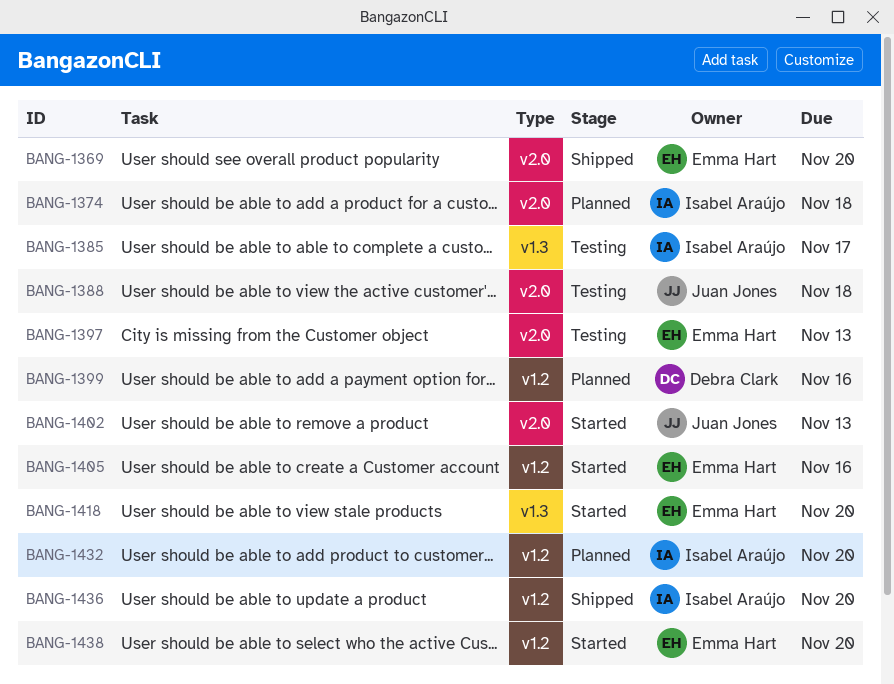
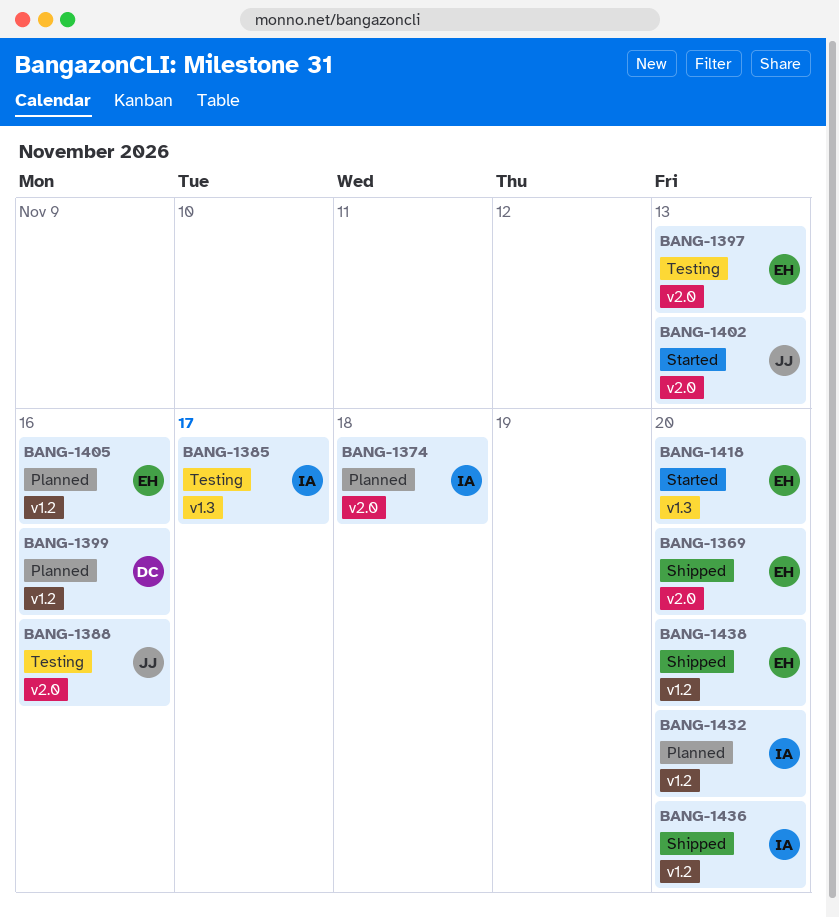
BANG-1388, due: Nov 18 -> Nov 16
BANG-1405, status: Started -> Planned
BANG-1438, status: Started -> Shipped

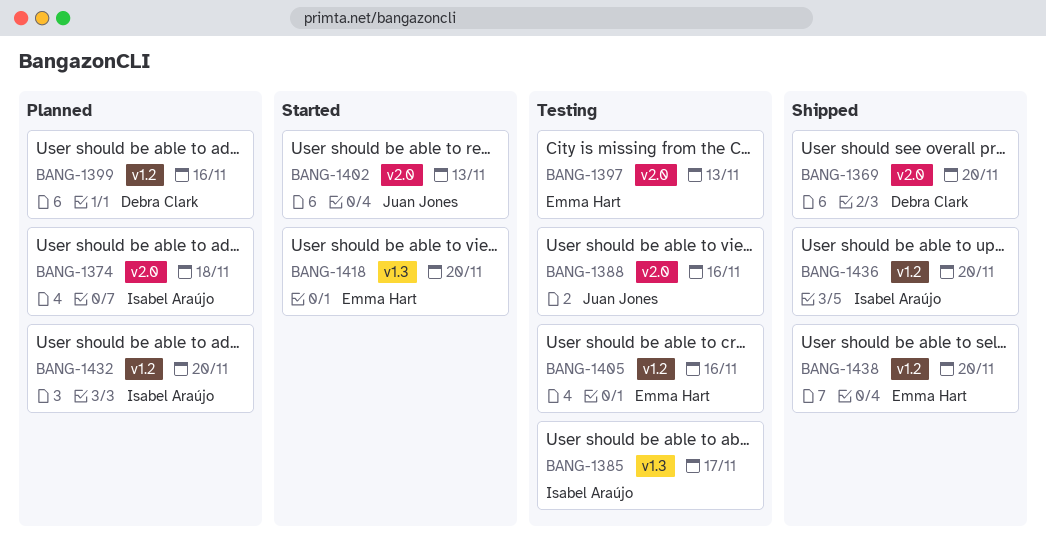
BANG-1369, owner: Emma Hart -> Debra Clark
BANG-1405, status: Planned -> Testing

